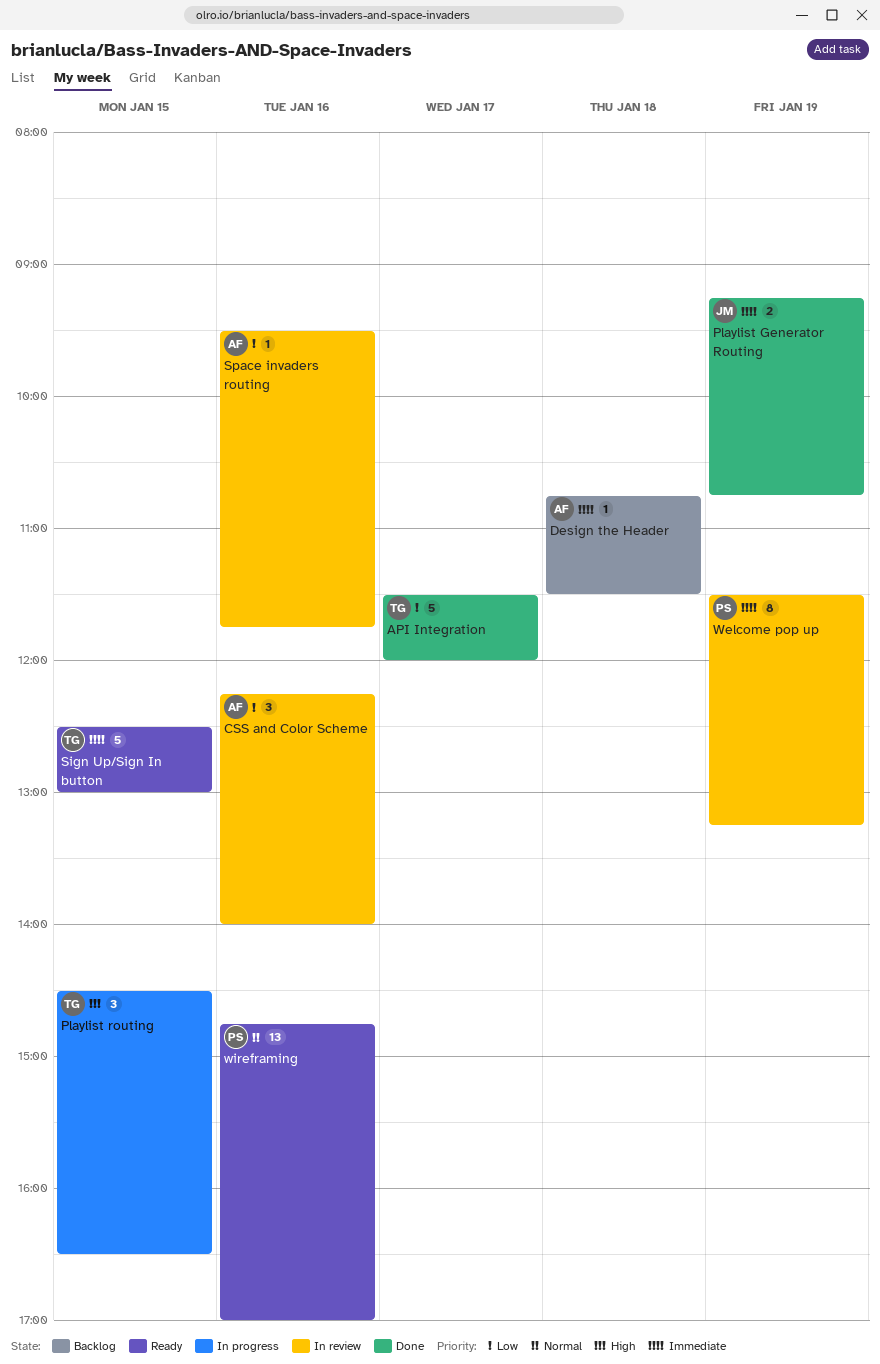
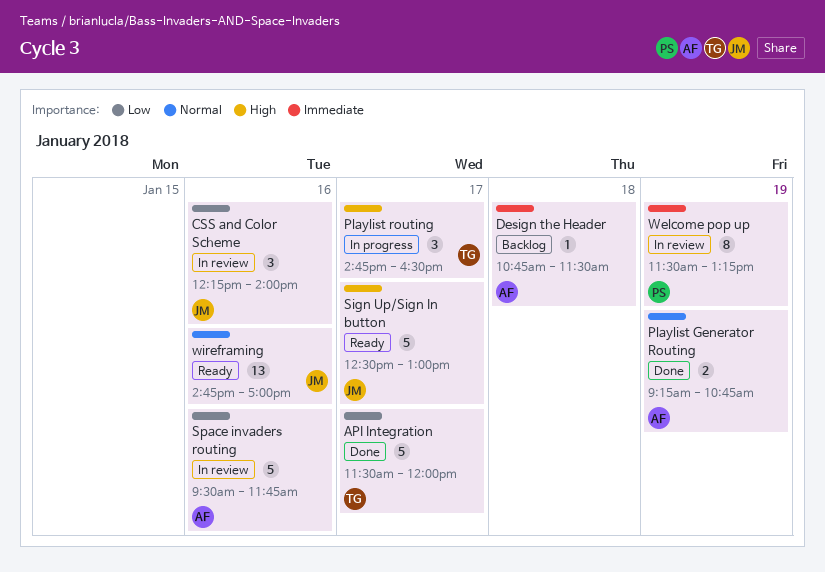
CSS and Color Scheme, owner: AF -> JM
Playlist Generator Routing, owner: JM -> AF
Playlist Generator Routing, priority: Immediate -> Normal
Playlist routing, day: Jan 15 -> Jan 17
Playlist routing, begins: 14:30 -> 14:45
Sign Up/Sign In button, owner: TG -> JM
Sign Up/Sign In button, priority: Immediate -> High
Sign Up/Sign In button, day: Jan 15 -> Jan 17
Space invaders routing, estimate: 1 -> 5
wireframing, owner: PS -> JM

